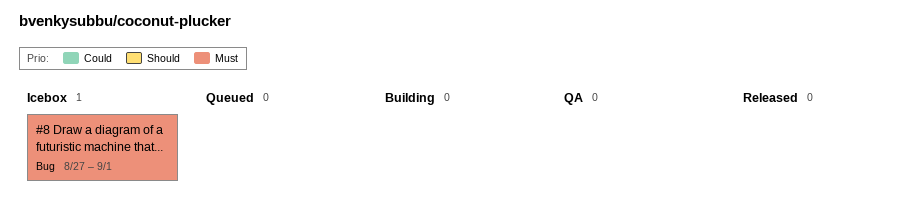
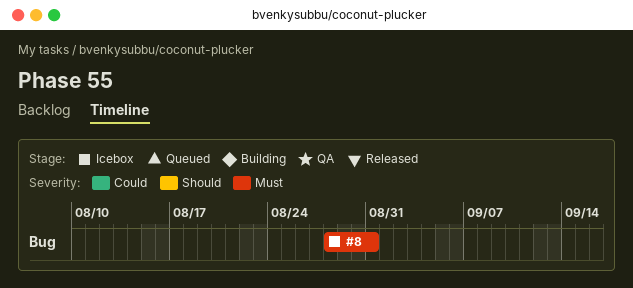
#8, start: Aug 27 -> Aug 28
#8, due: Sep 1 -> Aug 31

